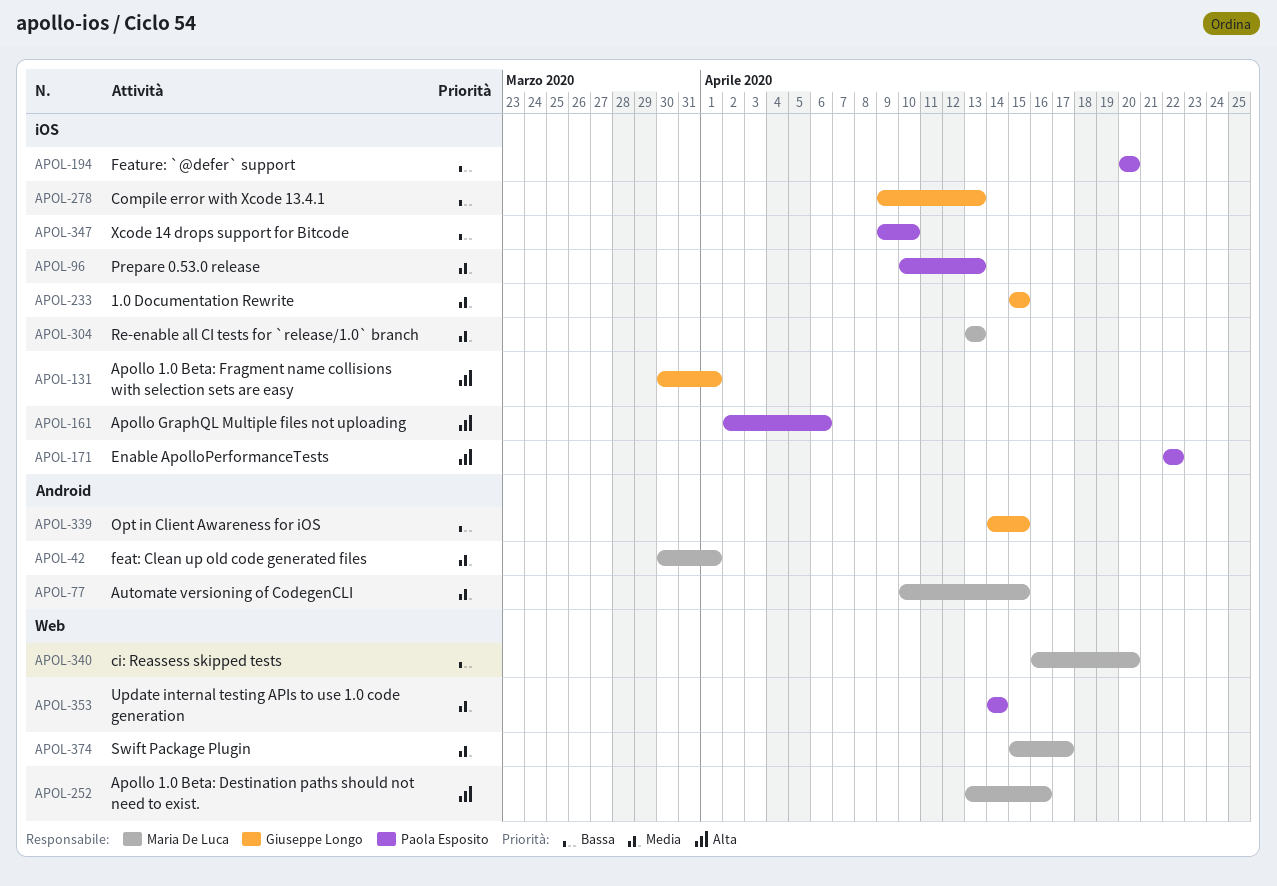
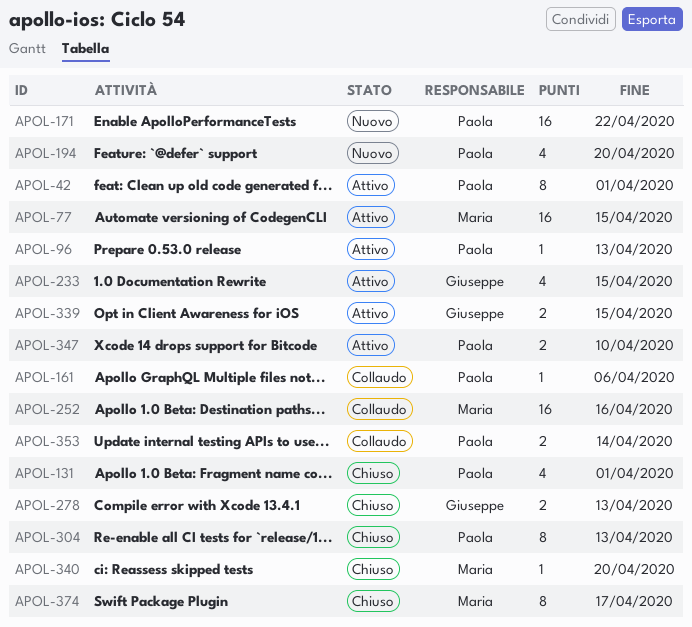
APOL-42, owner: Maria De Luca -> Paola Esposito
APOL-131, owner: Giuseppe Longo -> Paola Esposito
APOL-304, owner: Maria De Luca -> Paola Esposito

